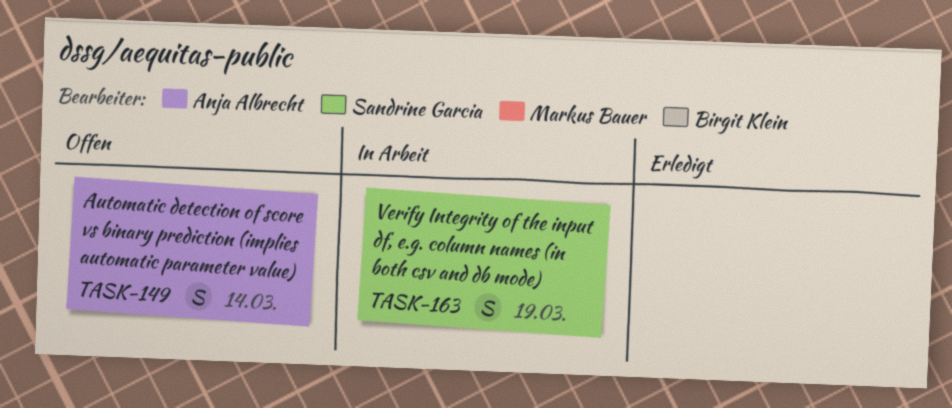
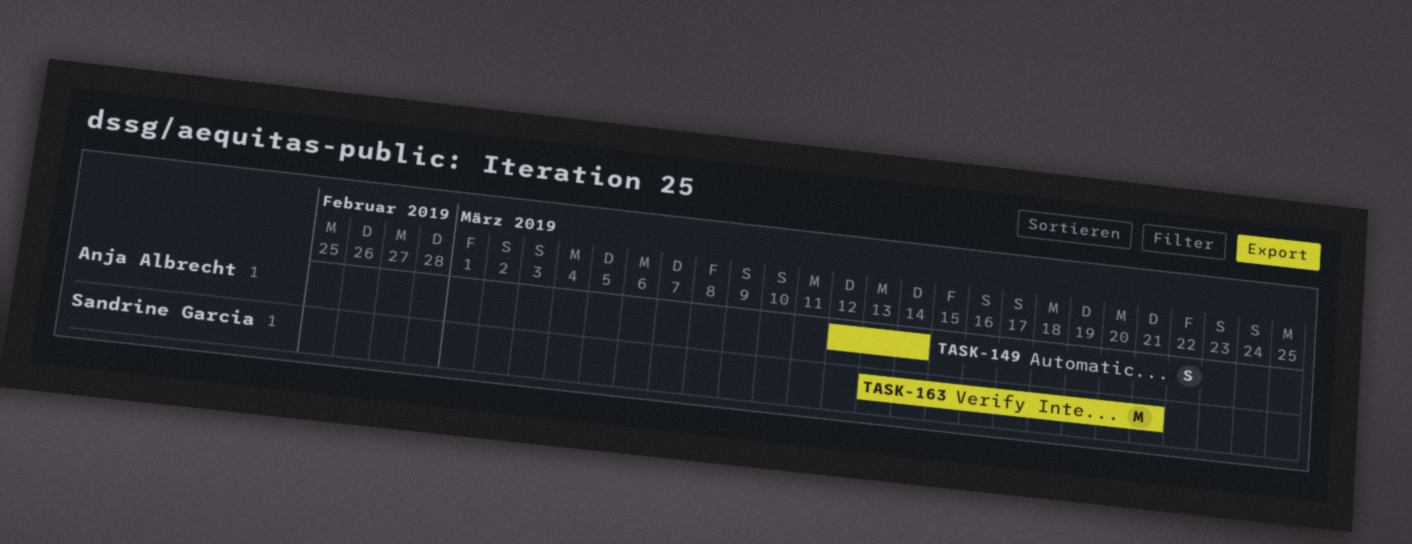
TASK-163, estimate: S -> M
TASK-163, due: Mar 19 -> Mar 21

